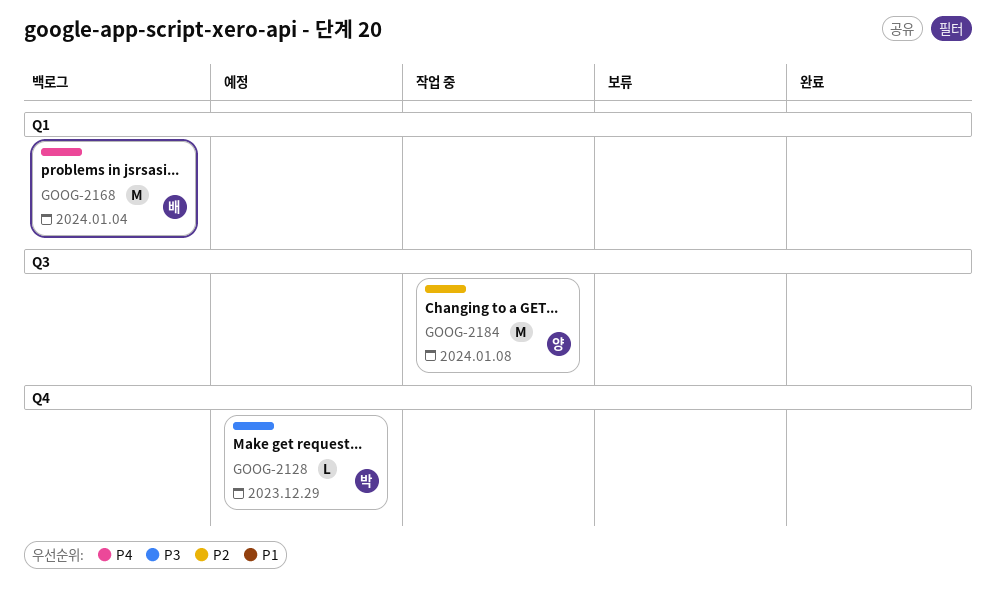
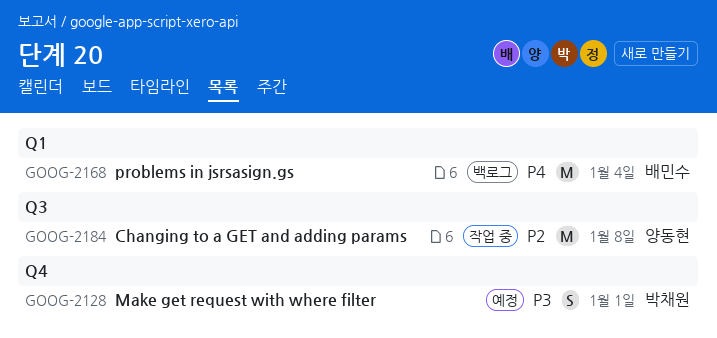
GOOG-2128, estimate: L -> S
GOOG-2128, due: Dec 29 -> Jan 1

